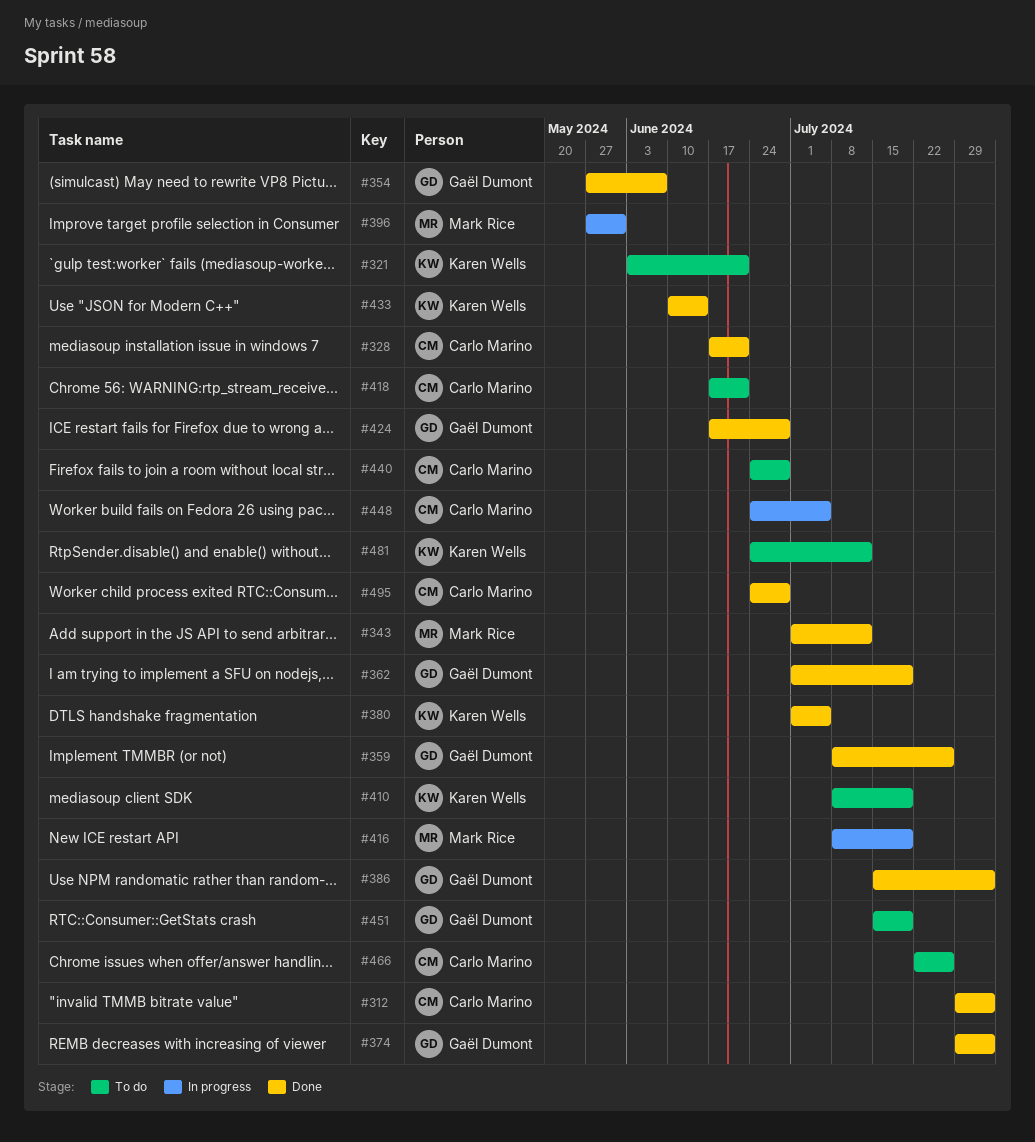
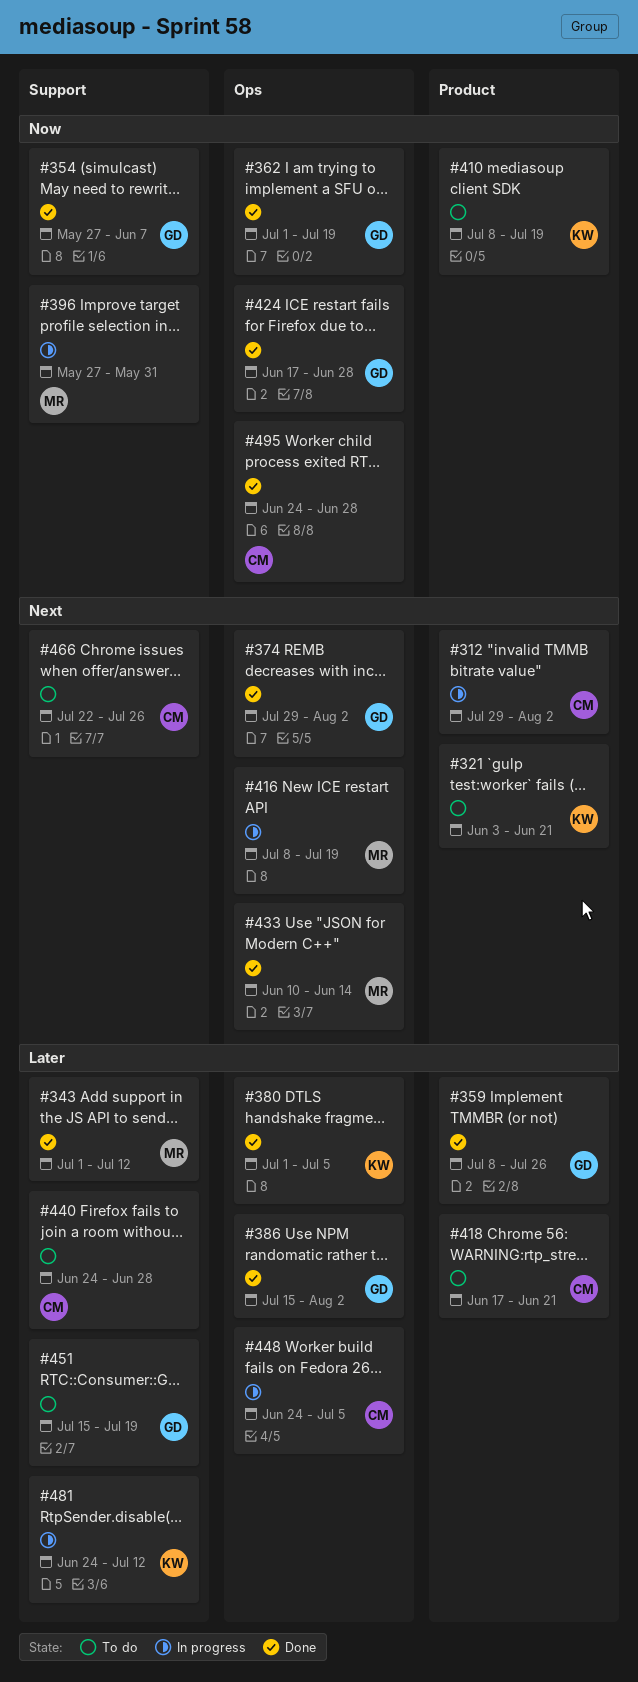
#312, status: Done -> In progress
#328: present -> none
#433, owner: Karen Wells -> Mark Rice
#481, status: To do -> In progress

